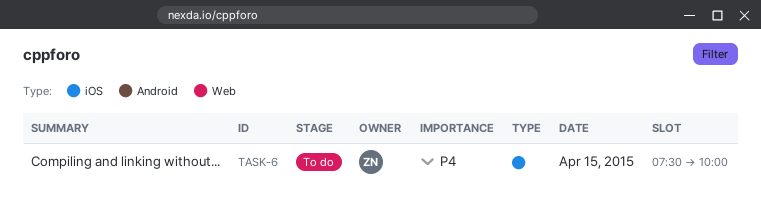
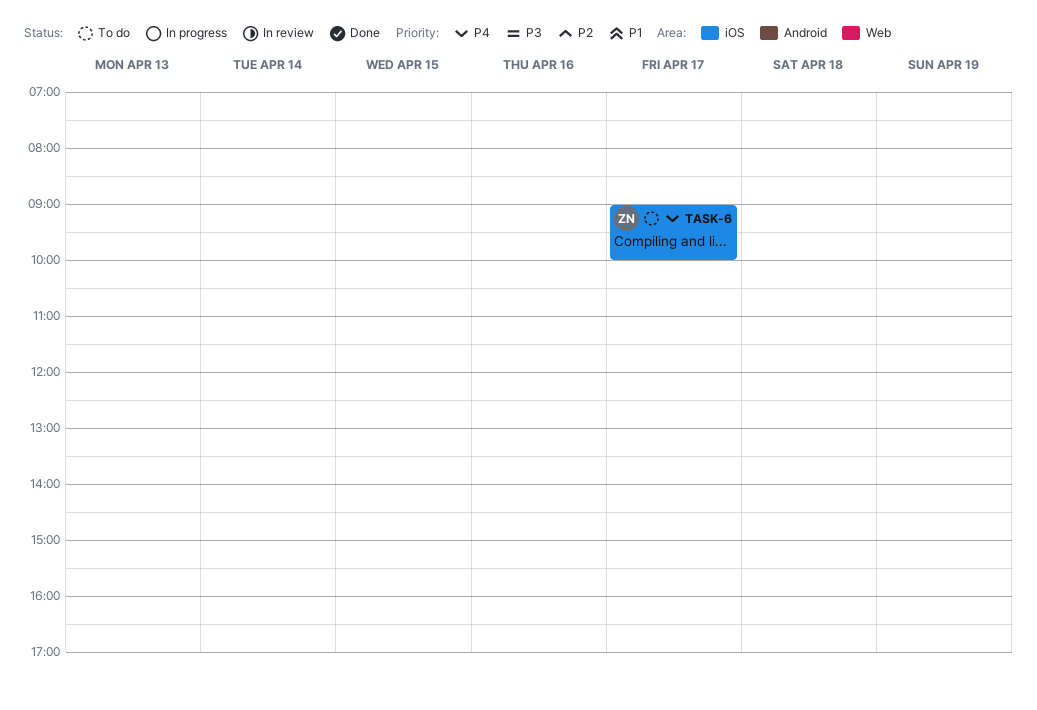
TASK-6, day: Apr 15 -> Apr 17
TASK-6, begins: 07:30 -> 09:00

